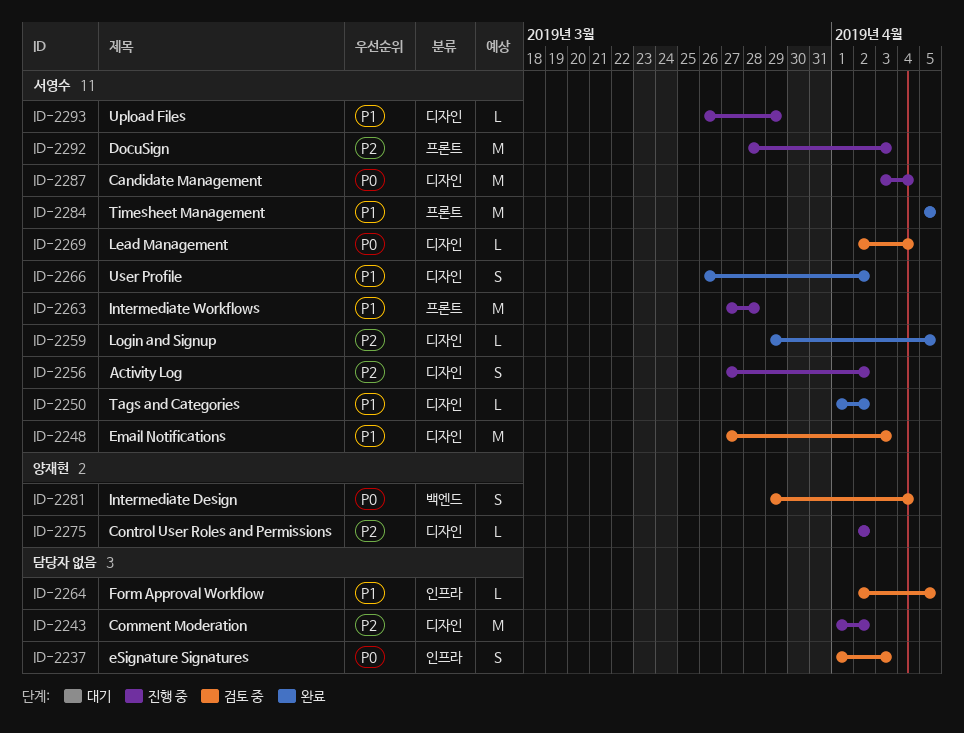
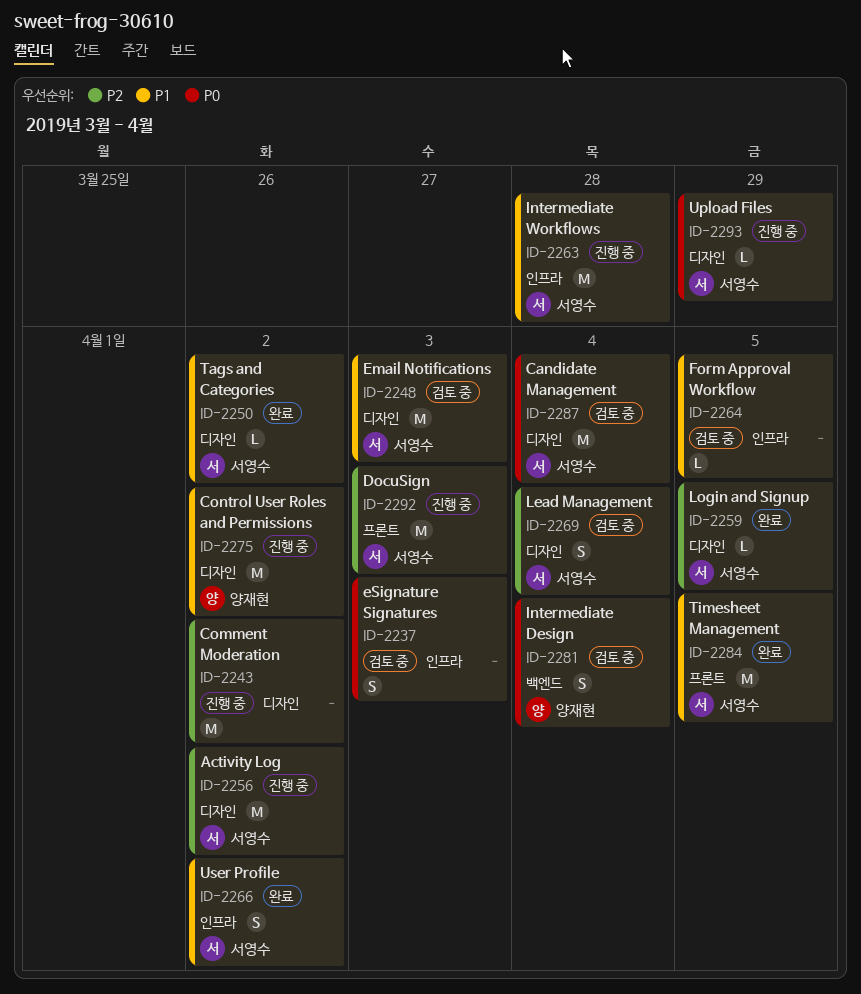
ID-2256, estimate: S -> M
ID-2263, label: 프론트 -> 인프라
ID-2266, label: 디자인 -> 인프라
ID-2269, priority: P0 -> P2
ID-2269, estimate: L -> S
ID-2275, priority: P2 -> P1
ID-2275, estimate: L -> M
ID-2287, status: 진행 중 -> 검토 중
ID-2293, priority: P1 -> P0

